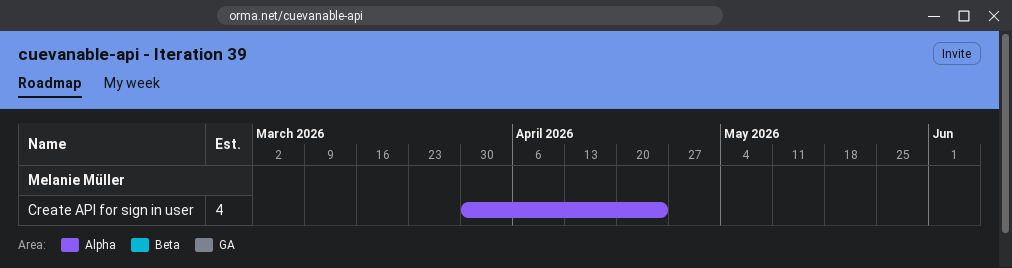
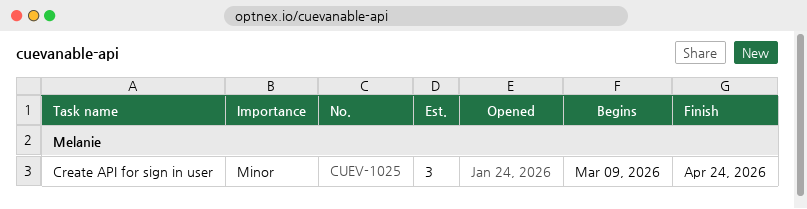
Create API for sign in user, estimate: 4 -> 3
Create API for sign in user, start: Mar 30 -> Mar 9

